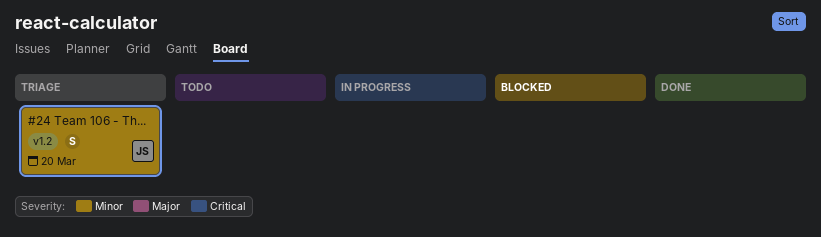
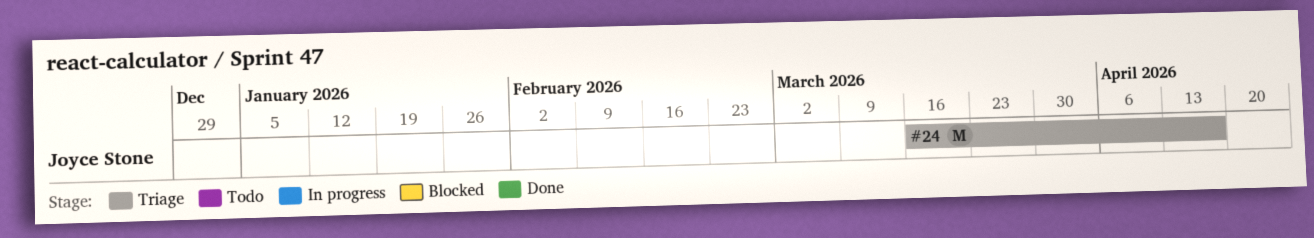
#24, estimate: S -> M
#24, due: Mar 20 -> Apr 17

